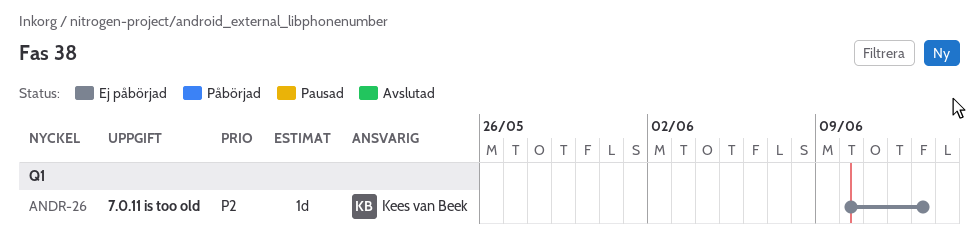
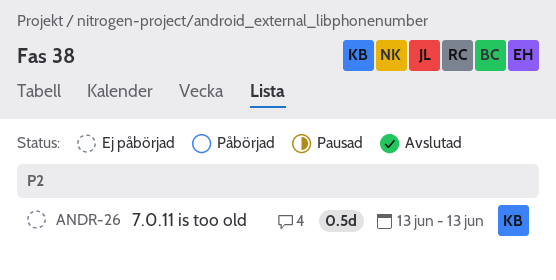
ANDR-26, estimate: 1d -> 0.5d
ANDR-26, start: Jun 10 -> Jun 13

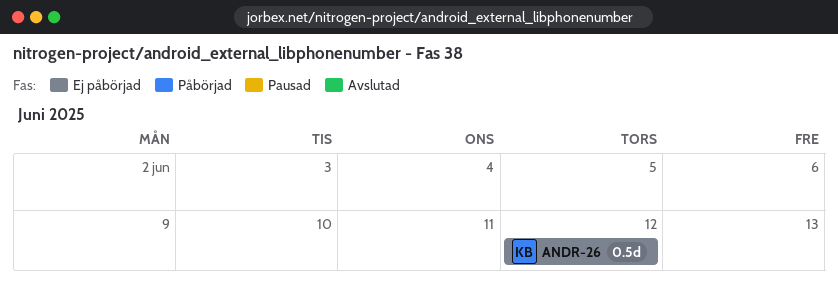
ANDR-26, start: Jun 13 -> Jun 12
ANDR-26, due: Jun 13 -> Jun 12

